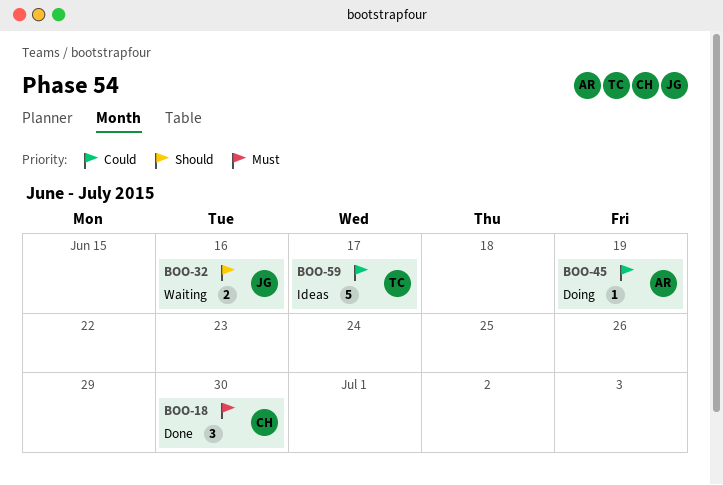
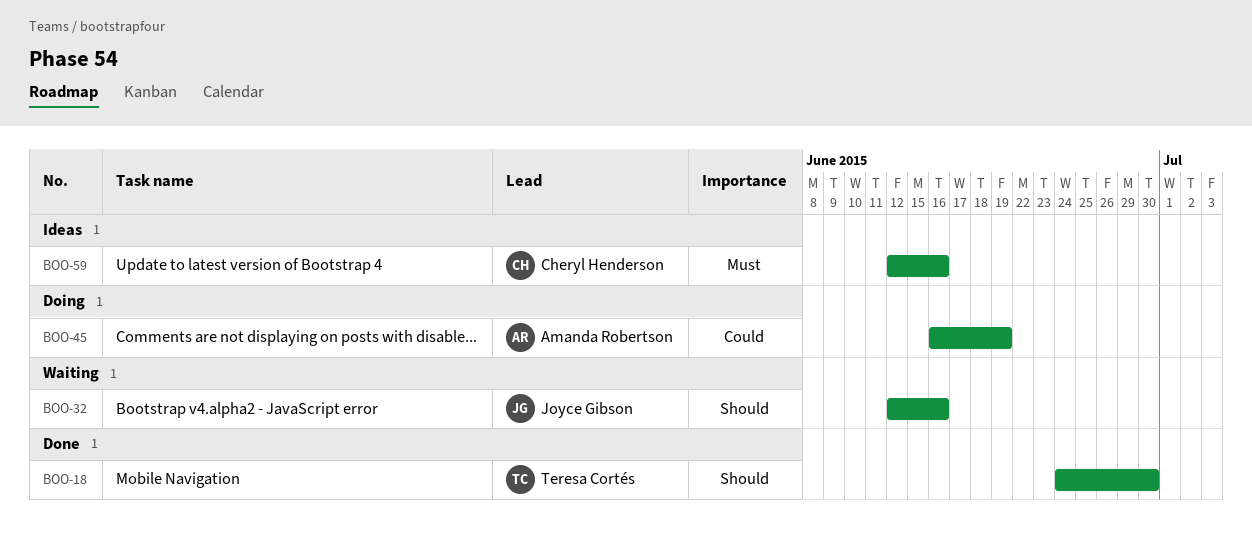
BOO-18, owner: Cheryl Henderson -> Teresa Cortés
BOO-18, priority: Must -> Should
BOO-59, owner: Teresa Cortés -> Cheryl Henderson
BOO-59, priority: Could -> Must
BOO-59, due: Jun 17 -> Jun 16

